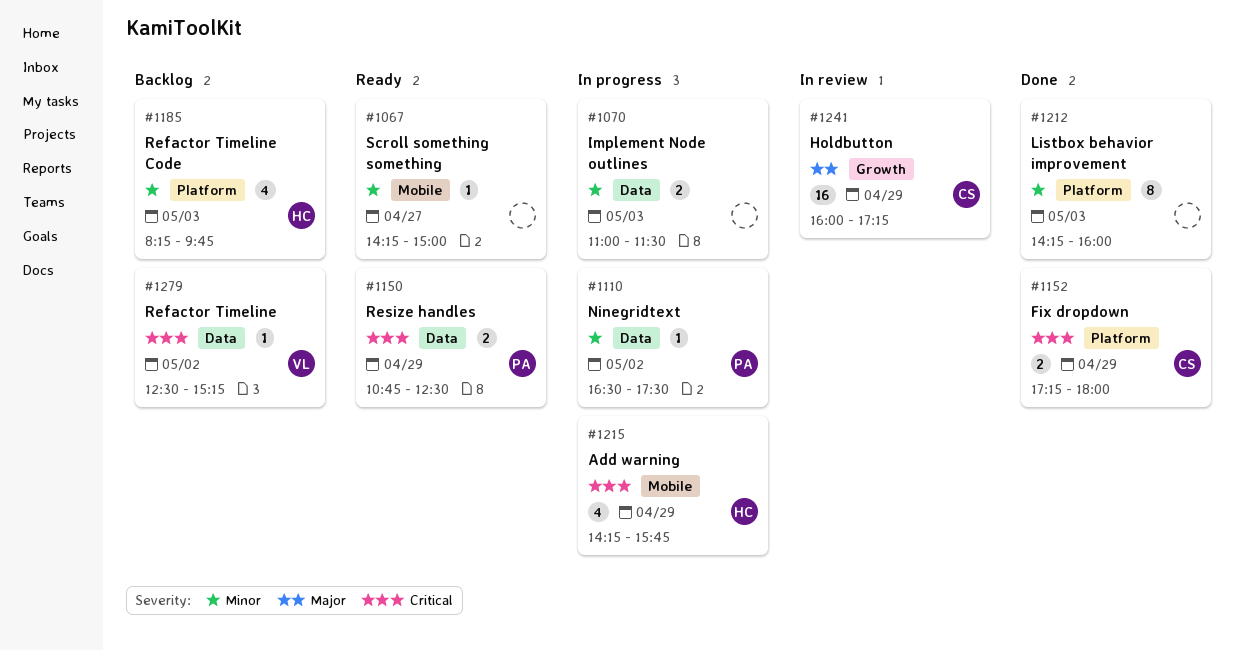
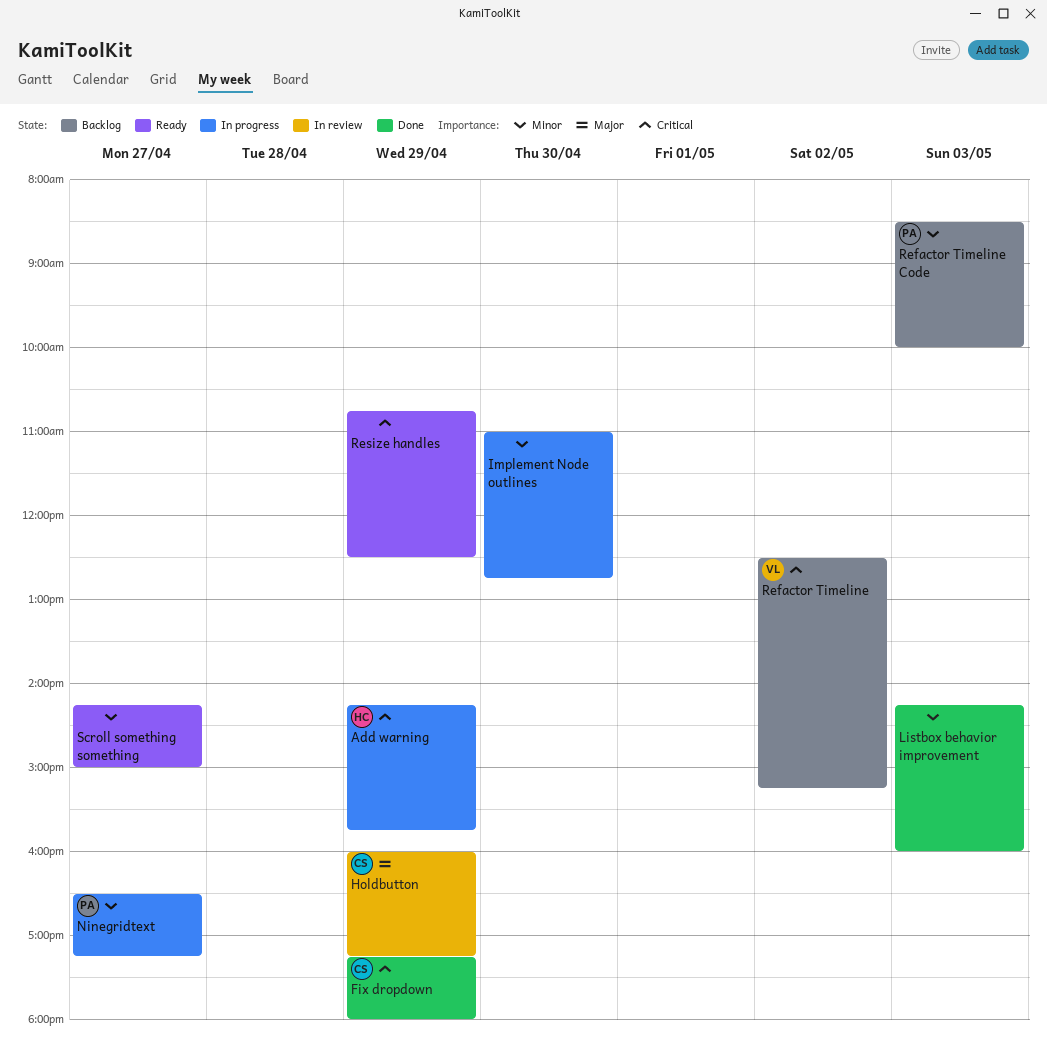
Implement Node outlines, day: May 3 -> Apr 30
Implement Node outlines, ends: 11:30 -> 12:45
Ninegridtext, day: May 2 -> Apr 27
Ninegridtext, ends: 17:30 -> 17:15
Refactor Timeline Code, owner: HC -> PA
Refactor Timeline Code, begins: 08:15 -> 08:30
Refactor Timeline Code, ends: 09:45 -> 10:00
Resize handles, owner: PA -> none

